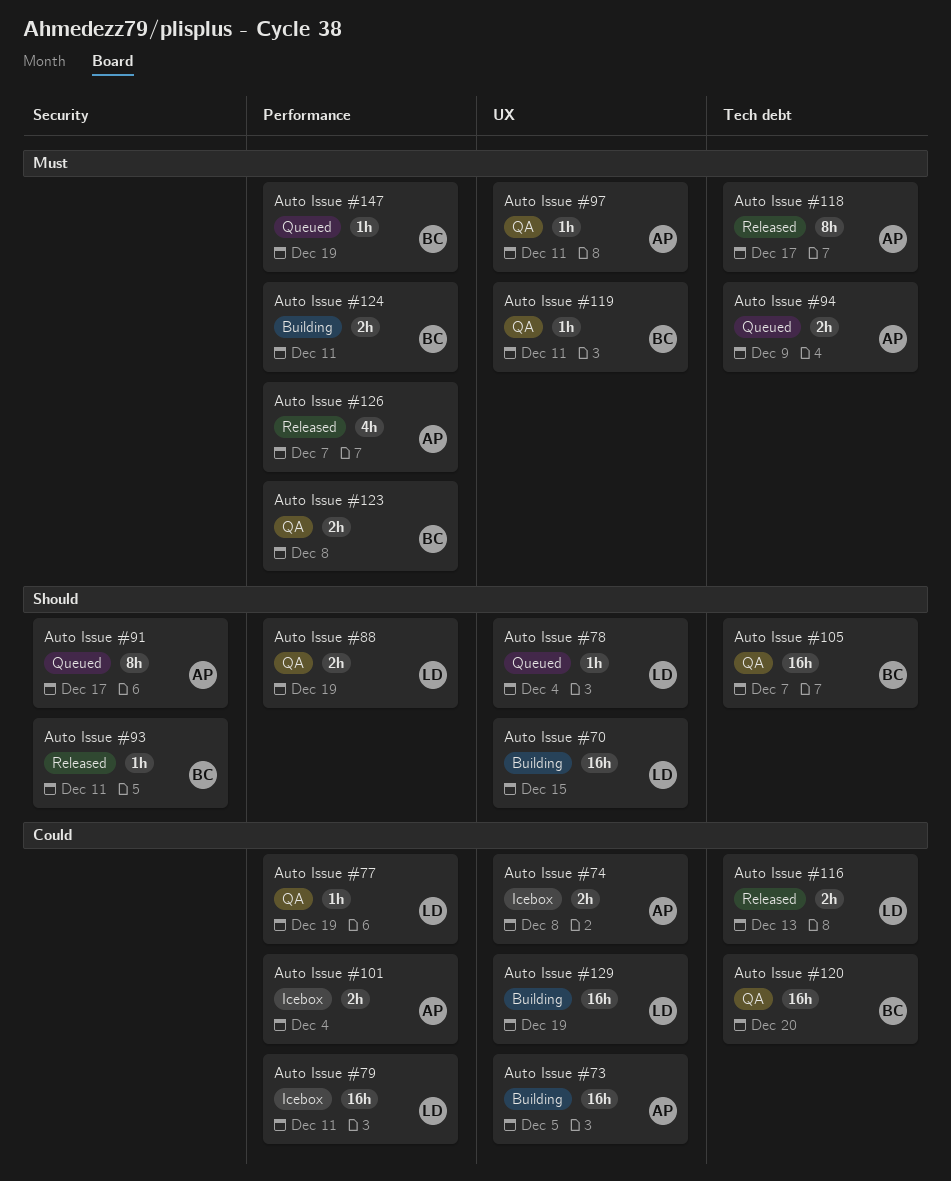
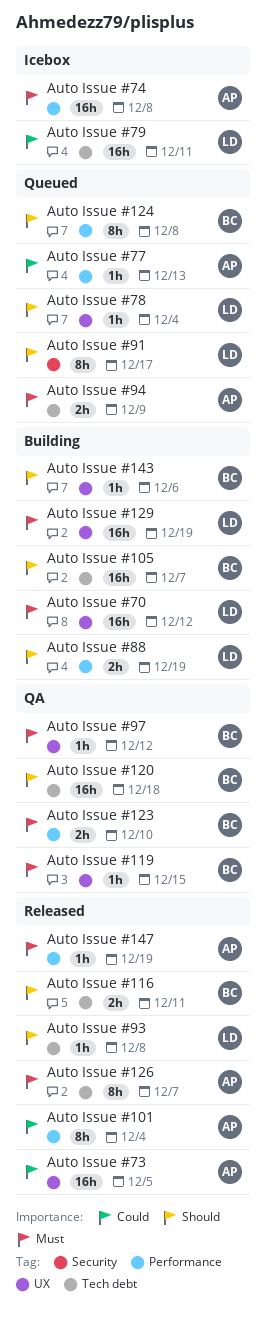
Auto Issue #101, status: Icebox -> Released
Auto Issue #101, estimate: 2h -> 8h
Auto Issue #105, status: QA -> Building
Auto Issue #116, owner: LD -> BC
Auto Issue #116, priority: Could -> Should
Auto Issue #116, due: Dec 13 -> Dec 11
Auto Issue #118: present -> none
Auto Issue #119, due: Dec 11 -> Dec 15
Auto Issue #120, priority: Could -> Should
Auto Issue #120, due: Dec 20 -> Dec 18
Auto Issue #123, due: Dec 8 -> Dec 10
Auto Issue #124, status: Building -> Queued
Auto Issue #124, priority: Must -> Should
Auto Issue #124, estimate: 2h -> 8h
Auto Issue #124, due: Dec 11 -> Dec 8
Auto Issue #126, label: Performance -> Tech debt
Auto Issue #126, estimate: 4h -> 8h
Auto Issue #129, priority: Could -> Must
Auto Issue #143: none -> present
Auto Issue #147, status: Queued -> Released
Auto Issue #147, owner: BC -> AP
Auto Issue #70, priority: Should -> Must
Auto Issue #70, due: Dec 15 -> Dec 12
Auto Issue #73, status: Building -> Released
Auto Issue #74, priority: Could -> Must
Auto Issue #74, label: UX -> Performance
Auto Issue #74, estimate: 2h -> 16h
Auto Issue #77, status: QA -> Queued
Auto Issue #77, owner: LD -> AP
Auto Issue #77, due: Dec 19 -> Dec 13
Auto Issue #79, label: Performance -> Tech debt
Auto Issue #88, status: QA -> Building
Auto Issue #91, owner: AP -> LD
Auto Issue #93, owner: BC -> LD
Auto Issue #93, label: Security -> Tech debt
Auto Issue #93, due: Dec 11 -> Dec 8
Auto Issue #97, owner: AP -> BC
Auto Issue #97, due: Dec 11 -> Dec 12

